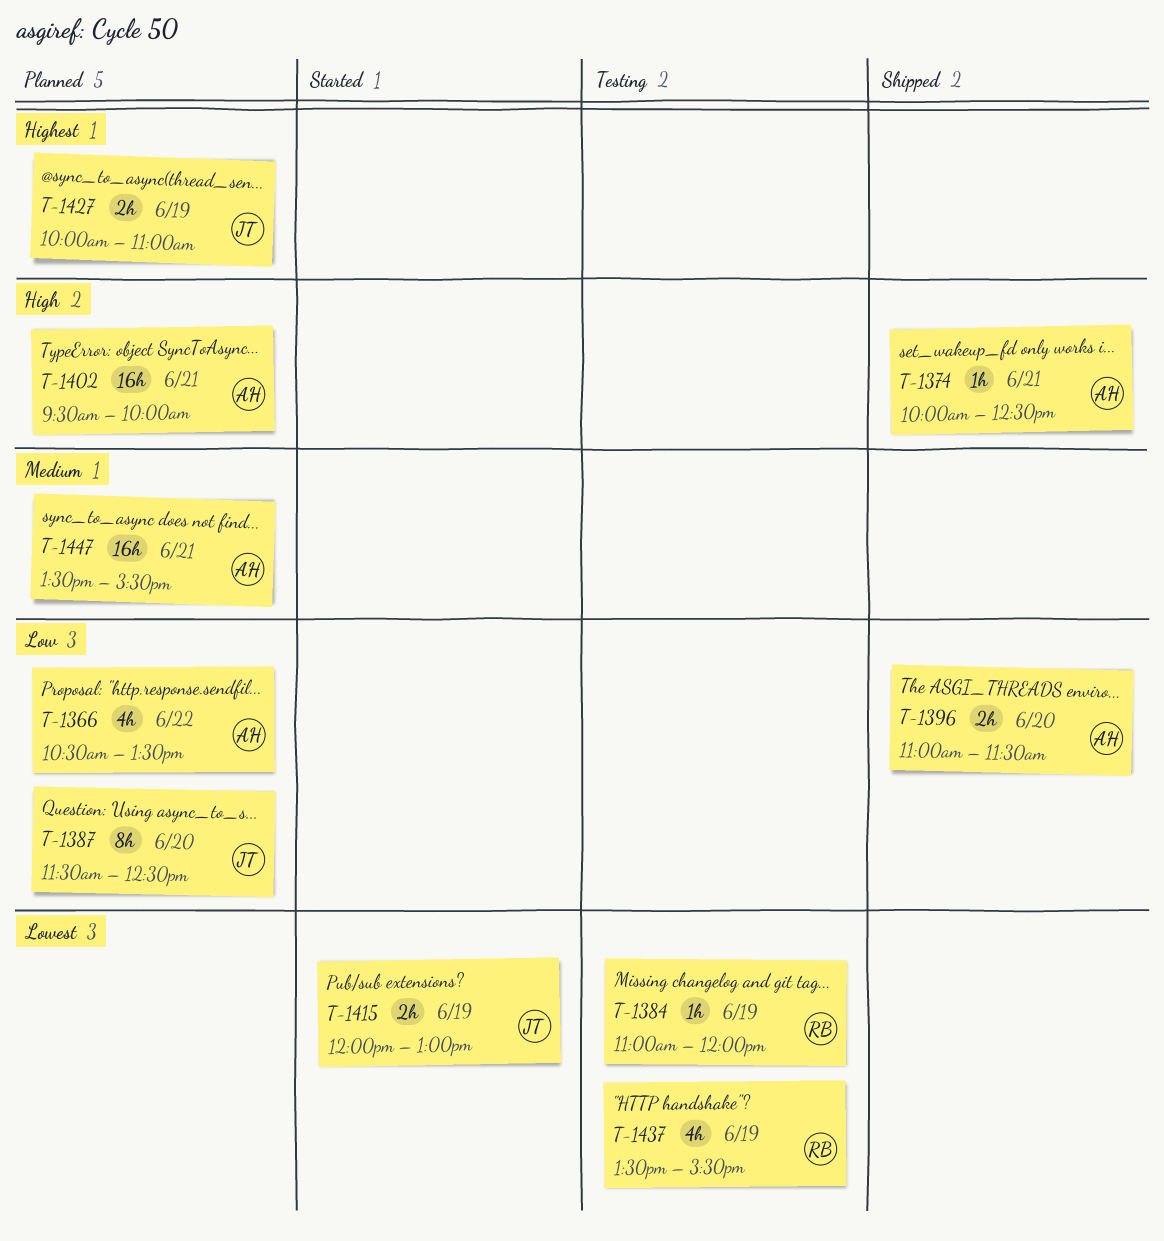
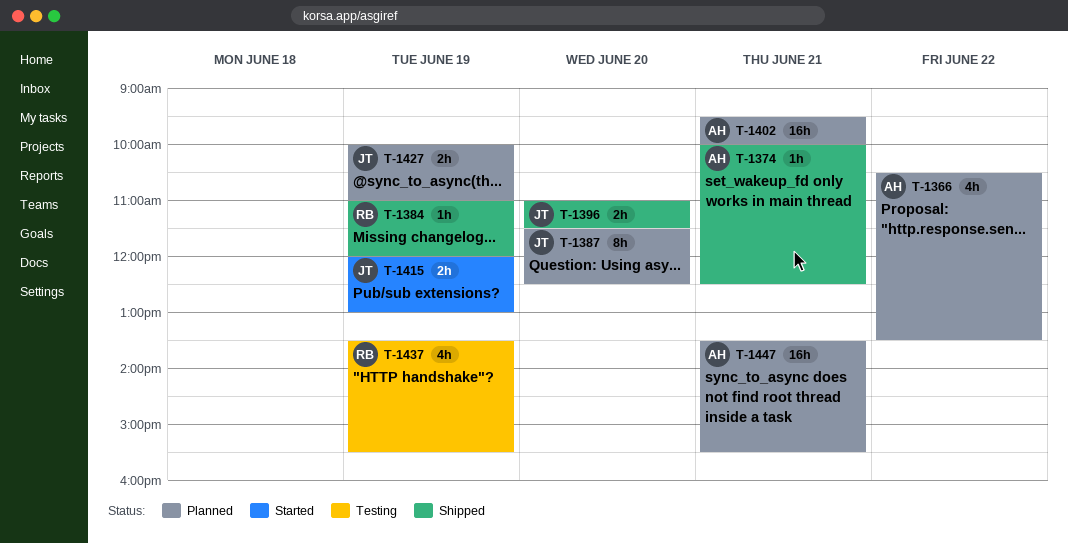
T-1384, status: Testing -> Shipped
T-1396, owner: AH -> JT

